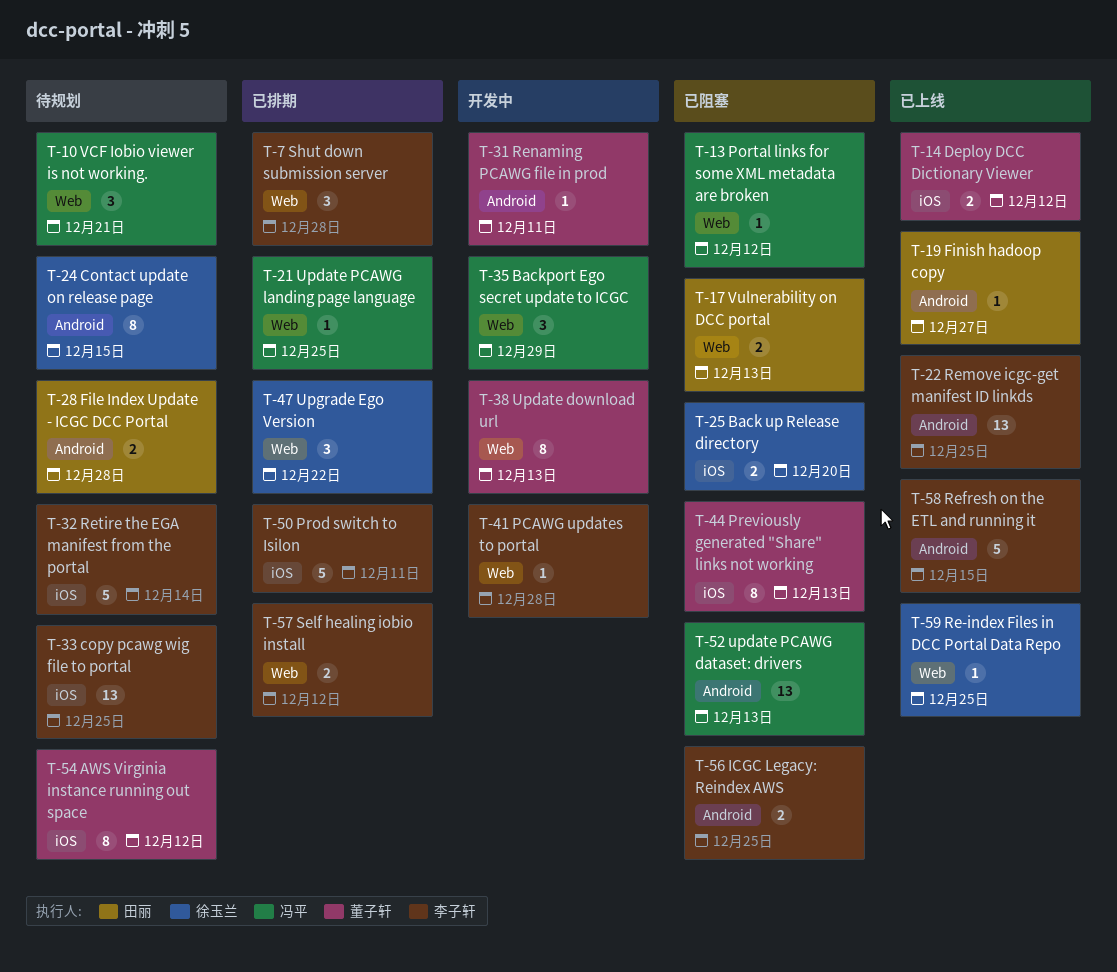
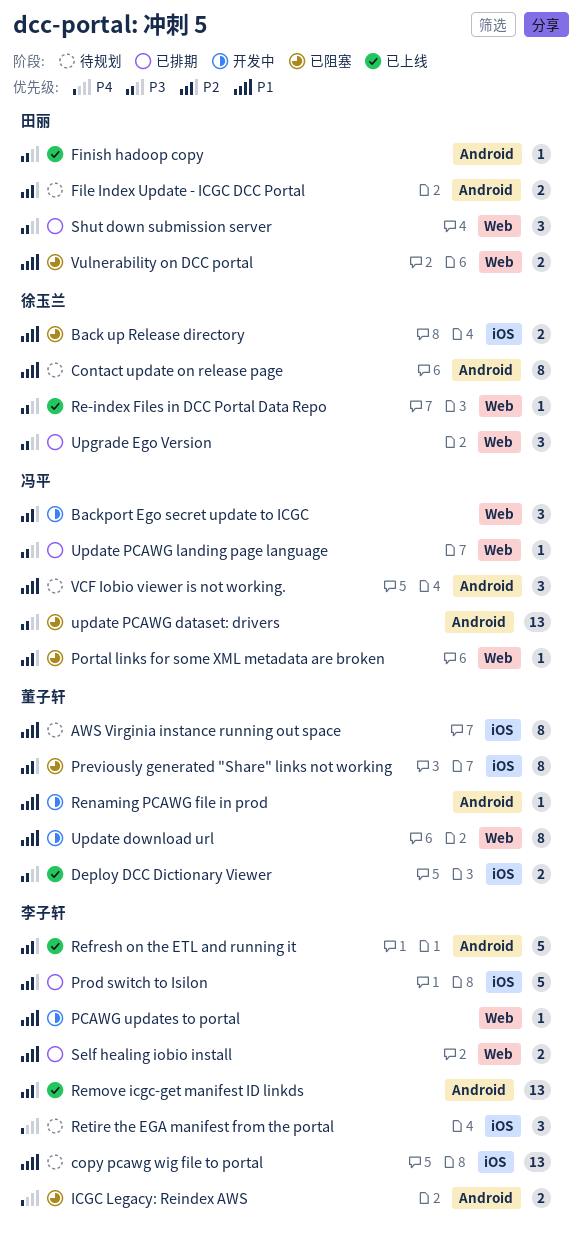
Retire the EGA manifest from the portal, estimate: 5 -> 3
Shut down submission server, owner: 李子轩 -> 田丽
VCF Iobio viewer is not working., label: Web -> Android

